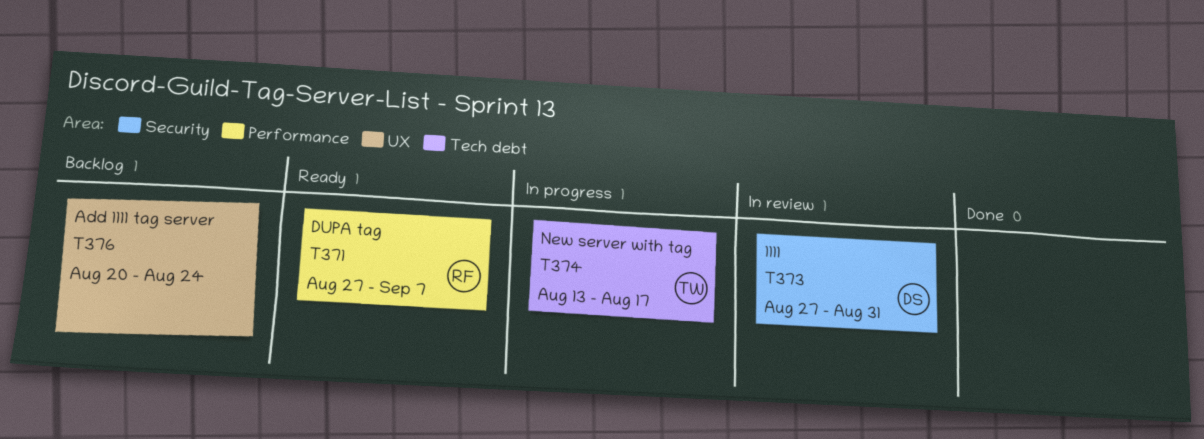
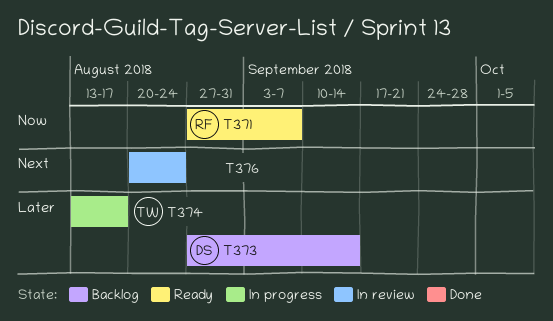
T373, status: In review -> Backlog
T373, due: Aug 31 -> Sep 14
T376, status: Backlog -> In review

